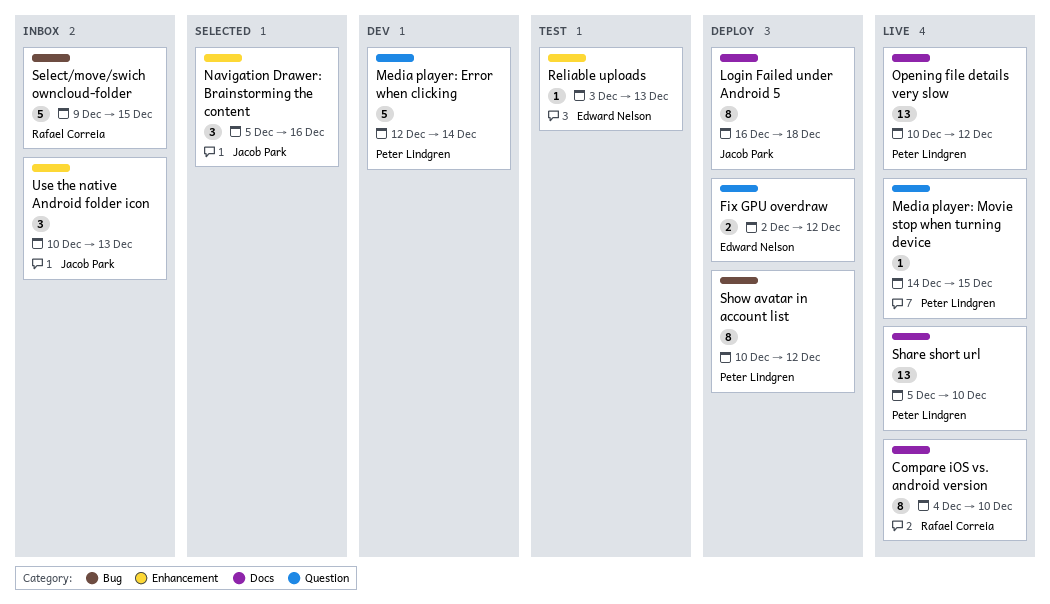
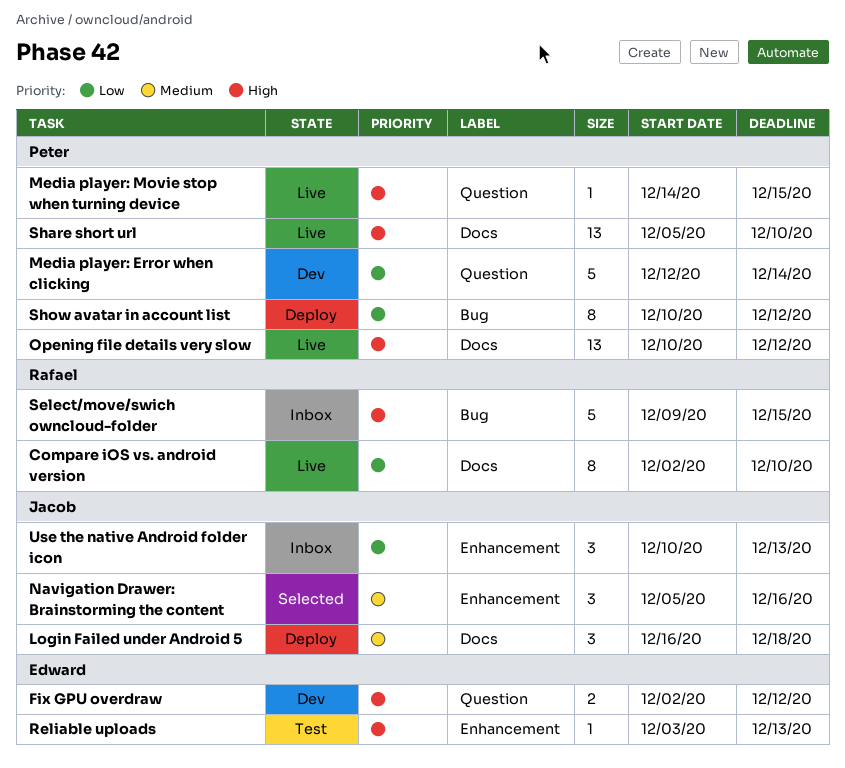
Compare iOS vs. android version, start: Dec 4 -> Dec 2
Fix GPU overdraw, status: Deploy -> Dev
Login Failed under Android 5, estimate: 8 -> 3

